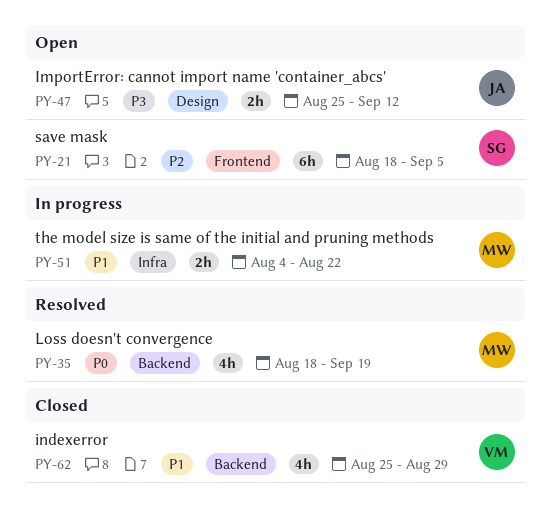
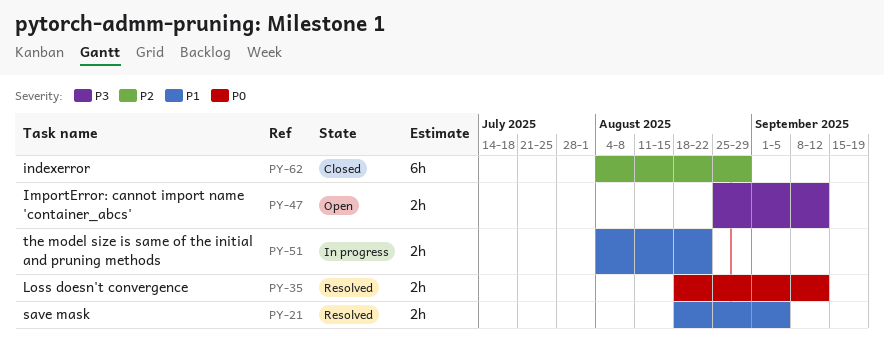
PY-21, status: Open -> Resolved
PY-21, priority: P2 -> P1
PY-21, estimate: 6h -> 2h
PY-35, estimate: 4h -> 2h
PY-35, due: Sep 19 -> Sep 12
PY-62, priority: P1 -> P2
PY-62, estimate: 4h -> 6h
PY-62, start: Aug 25 -> Aug 4

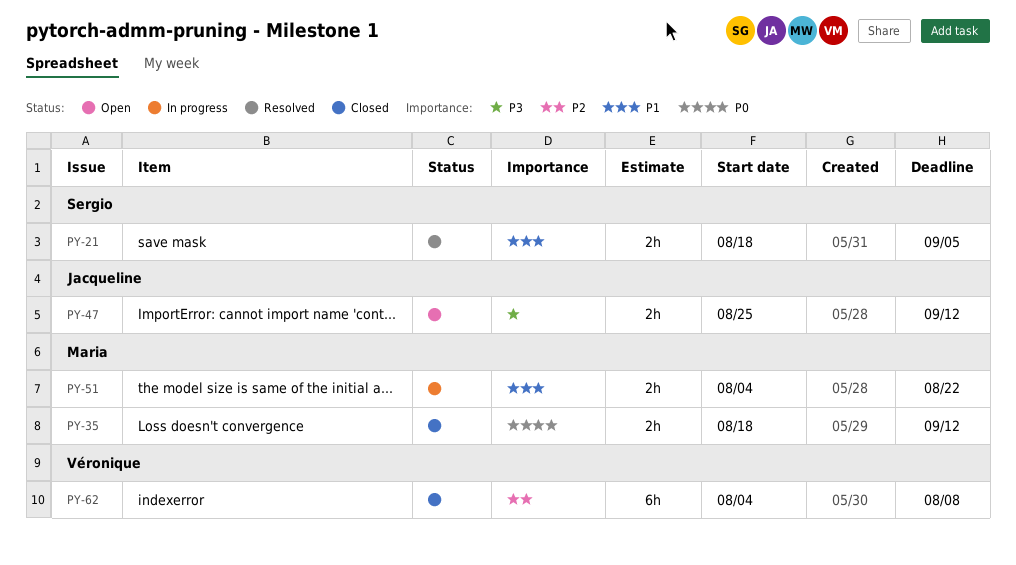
PY-35, status: Resolved -> Closed
PY-62, due: Aug 29 -> Aug 8

